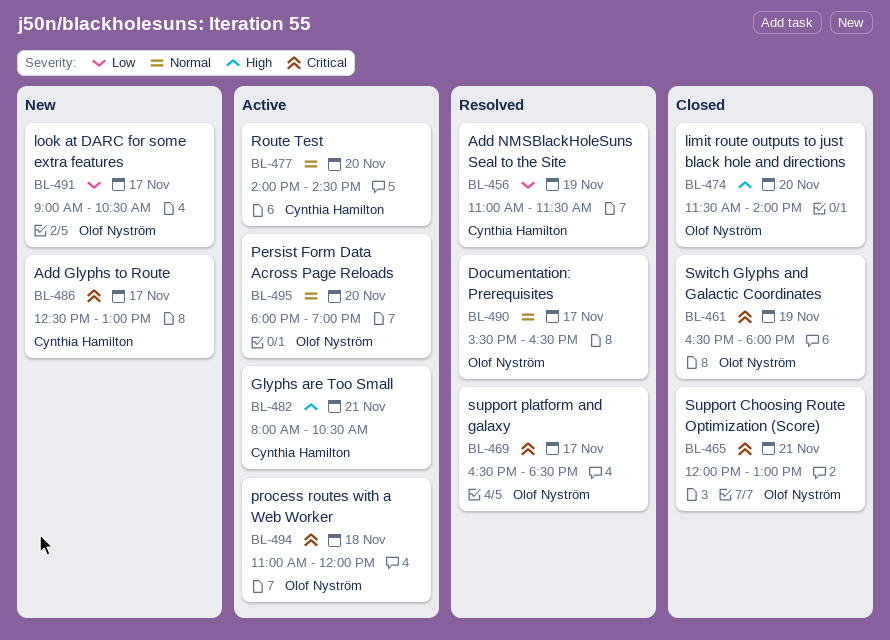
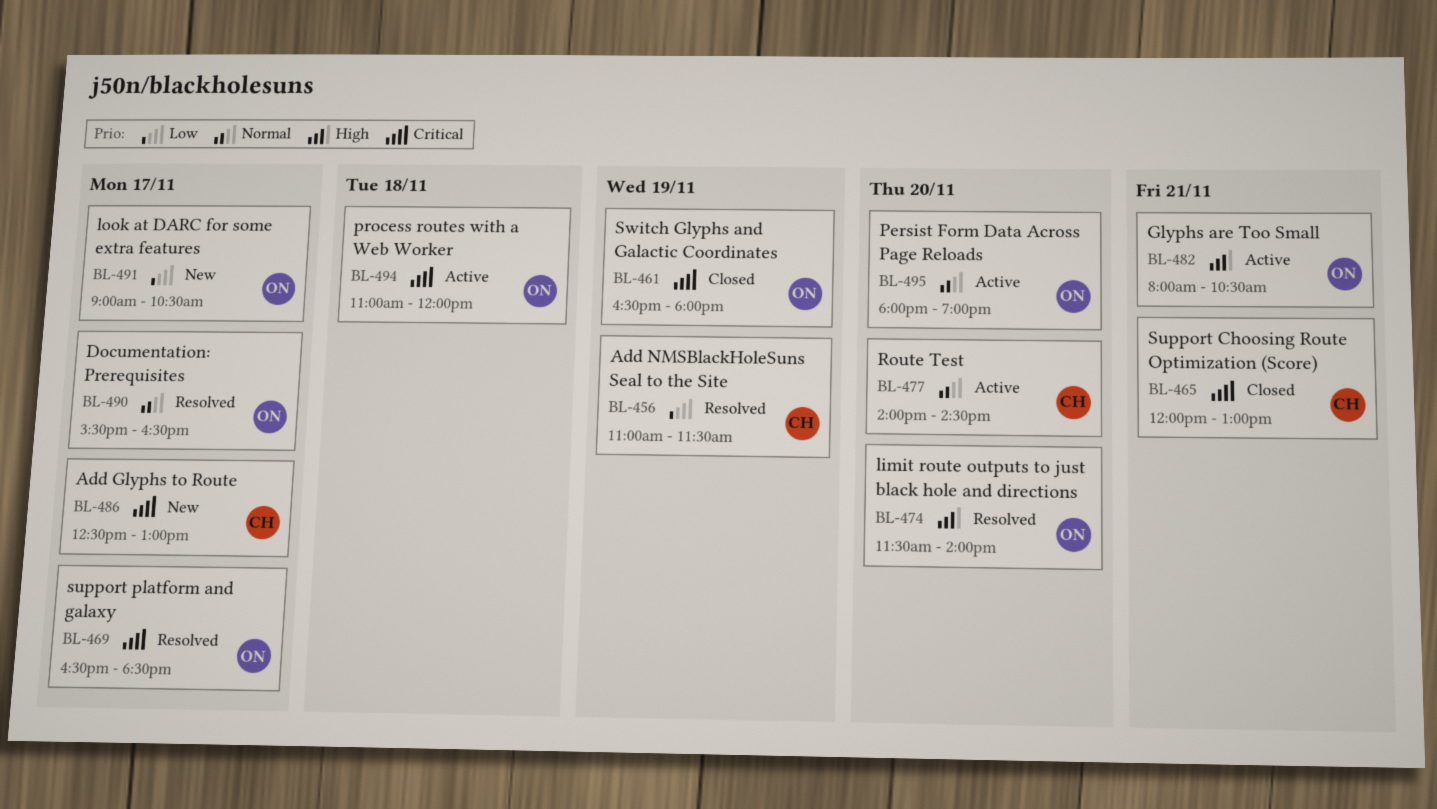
BL-465, owner: Olof Nyström -> Cynthia Hamilton
BL-474, status: Closed -> Resolved
BL-482, owner: Cynthia Hamilton -> Olof Nyström

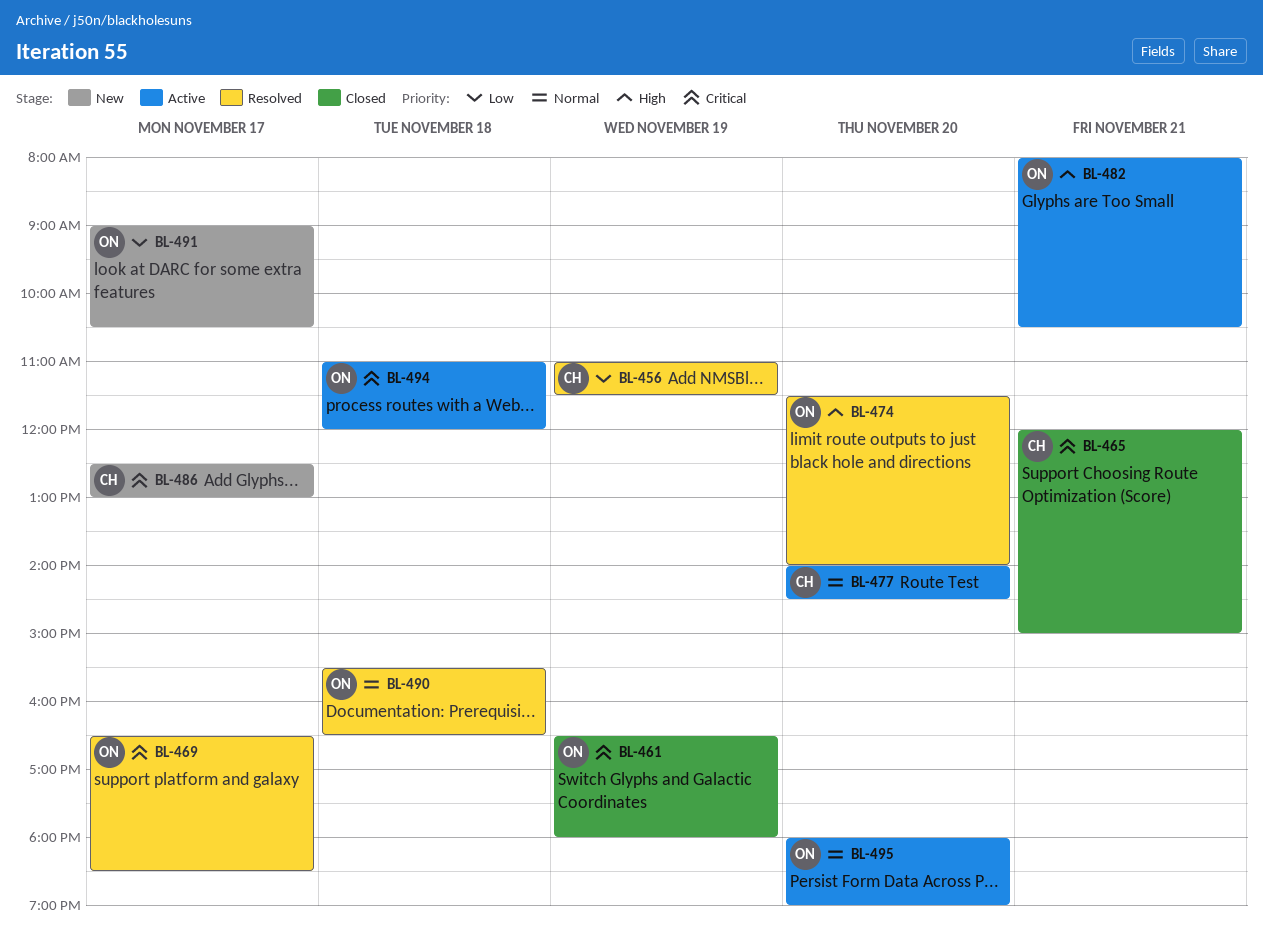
BL-465, ends: 13:00 -> 15:00
BL-490, day: Nov 17 -> Nov 18

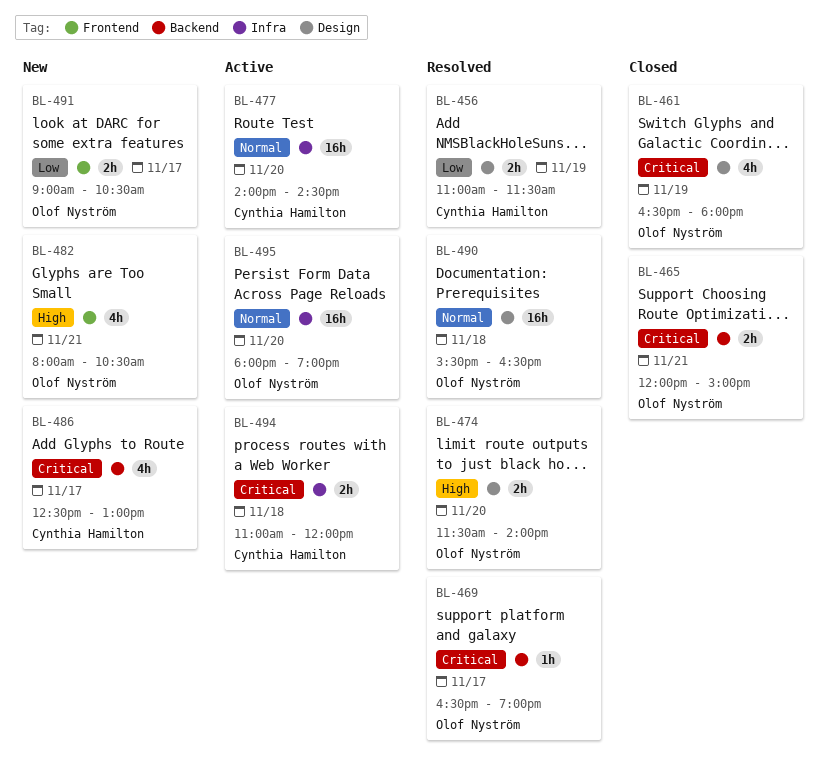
BL-465, owner: Cynthia Hamilton -> Olof Nyström
BL-469, ends: 18:30 -> 19:00
BL-482, status: Active -> New
BL-494, owner: Olof Nyström -> Cynthia Hamilton

